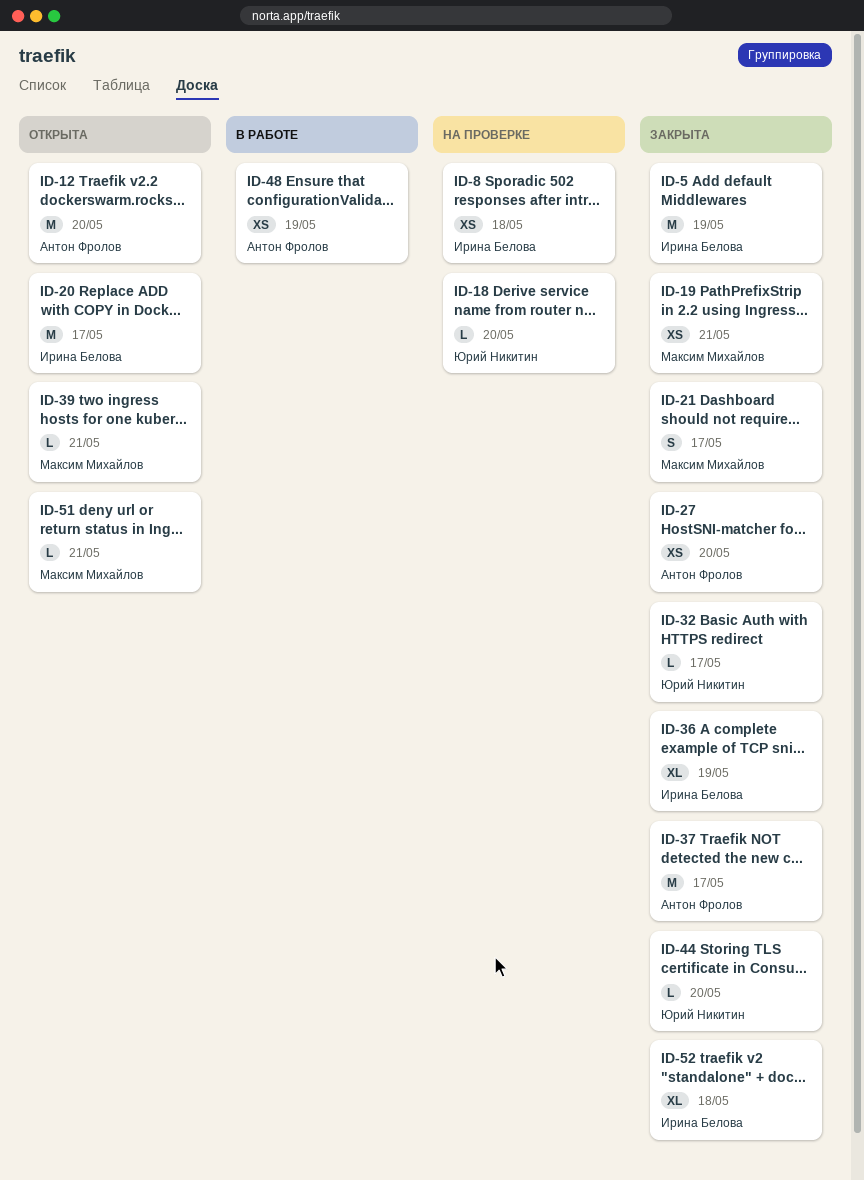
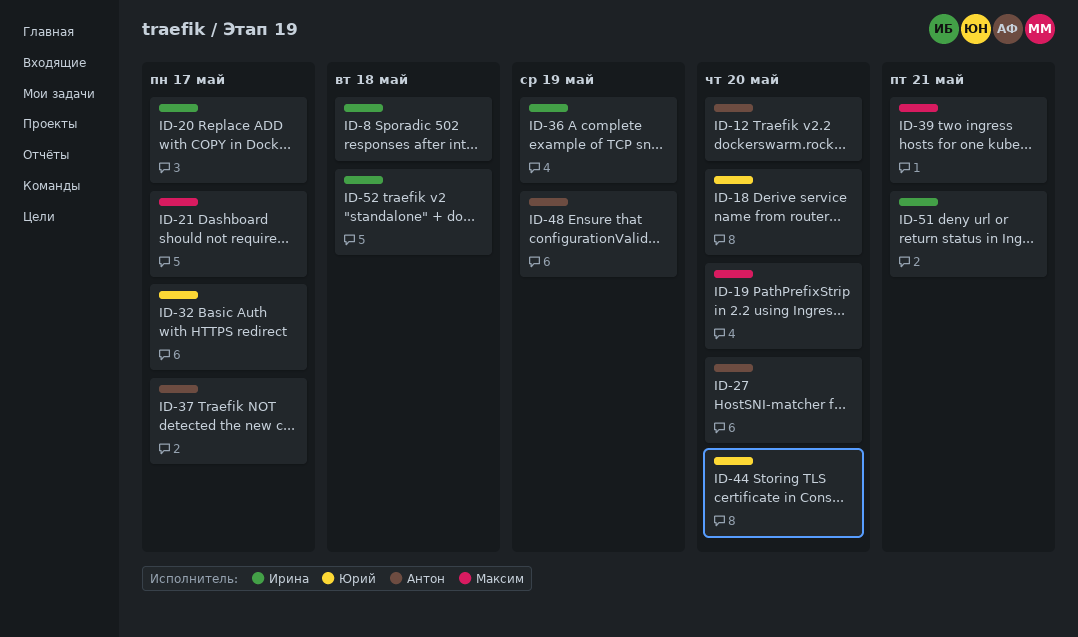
ID-5: present -> none
ID-19, due: May 21 -> May 20
ID-51, owner: Максим Михайлов -> Ирина Белова

